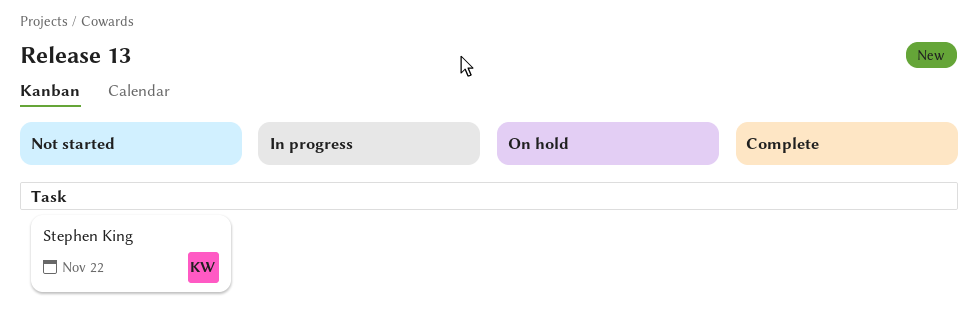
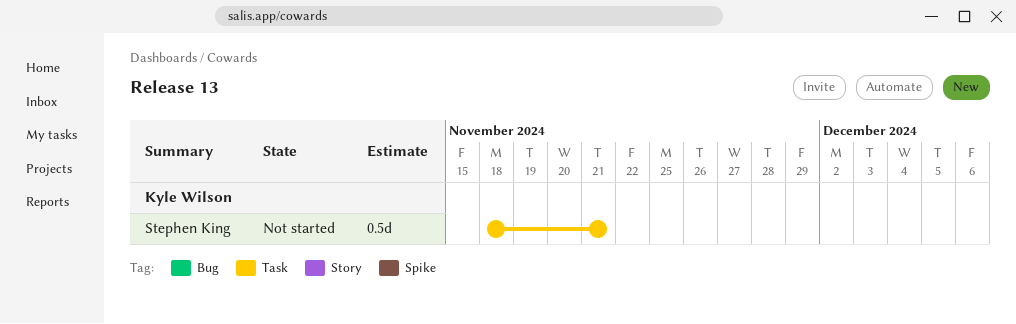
Stephen King, due: Nov 22 -> Nov 21

